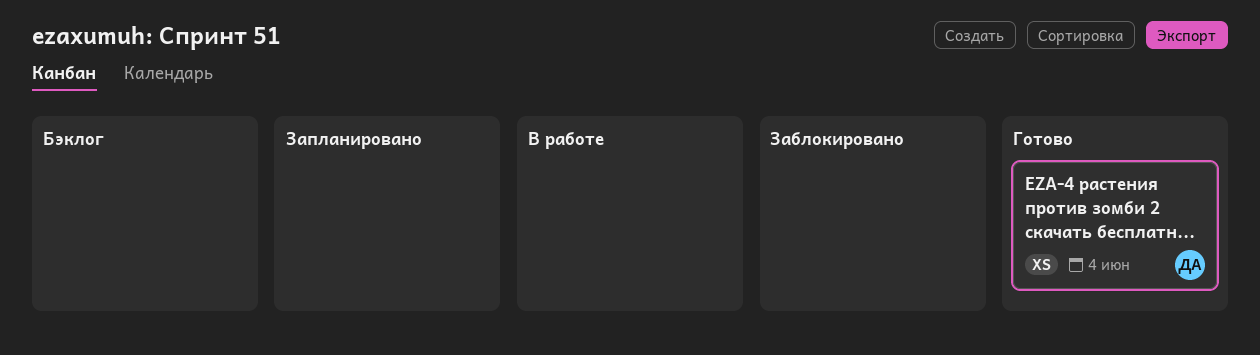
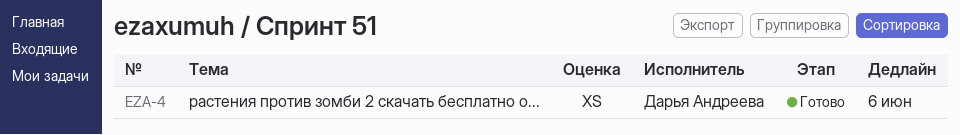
EZA-4, due: Jun 4 -> Jun 6

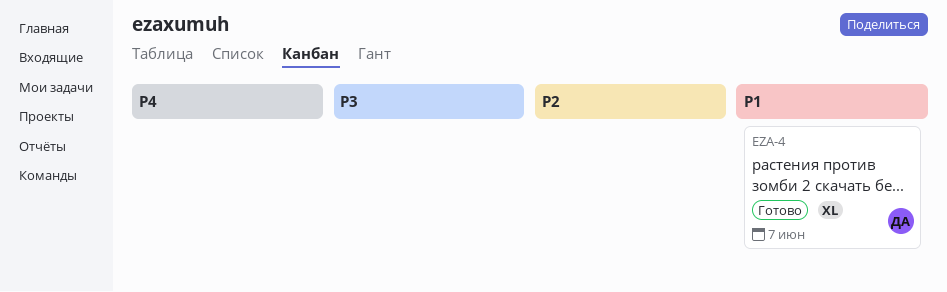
EZA-4, estimate: XS -> XL
EZA-4, due: Jun 6 -> Jun 7

